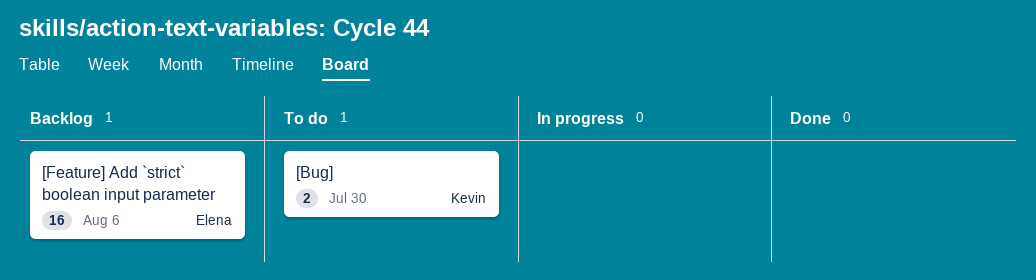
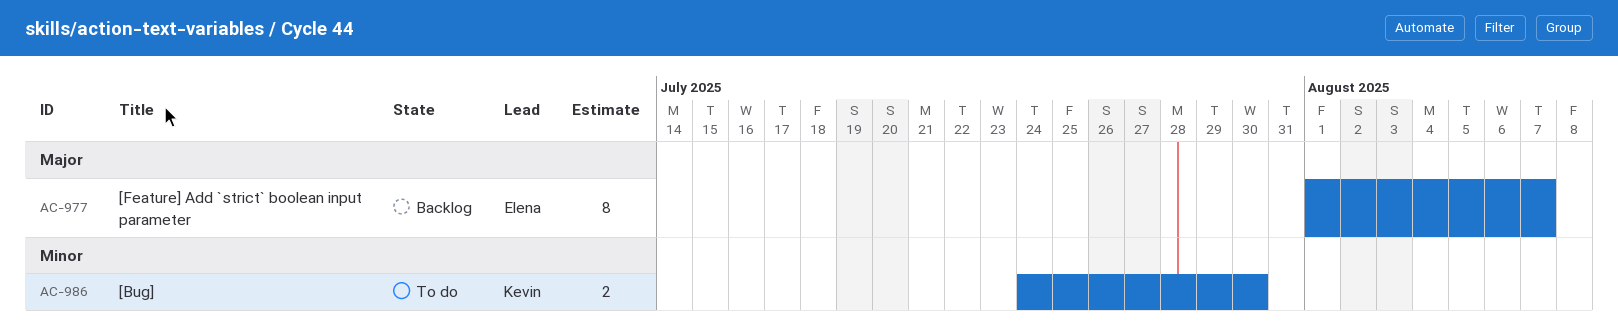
[Feature] Add `strict` boolean input parameter, estimate: 16 -> 8
[Feature] Add `strict` boolean input parameter, due: Aug 6 -> Aug 7

